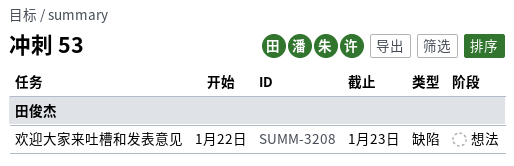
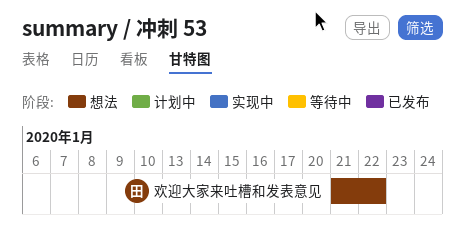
欢迎大家来吐槽和发表意见, start: Jan 22 -> Jan 21
欢迎大家来吐槽和发表意见, due: Jan 23 -> Jan 22

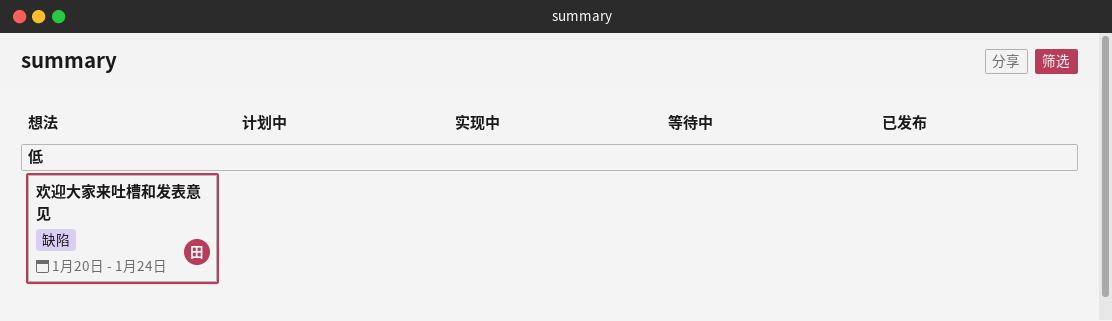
欢迎大家来吐槽和发表意见, start: Jan 21 -> Jan 20
欢迎大家来吐槽和发表意见, due: Jan 22 -> Jan 24

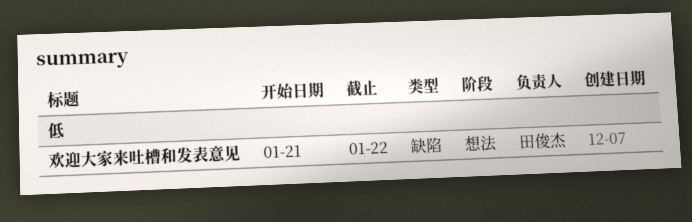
欢迎大家来吐槽和发表意见, start: Jan 20 -> Jan 21
欢迎大家来吐槽和发表意见, due: Jan 24 -> Jan 22

